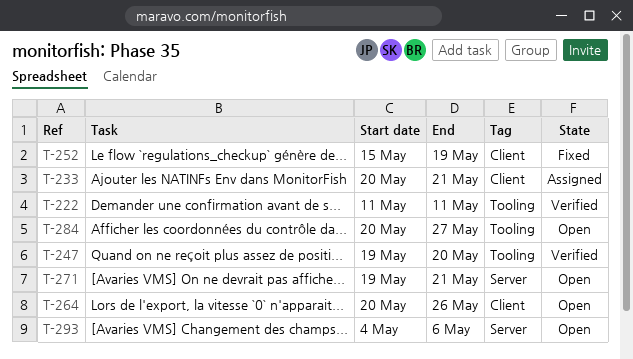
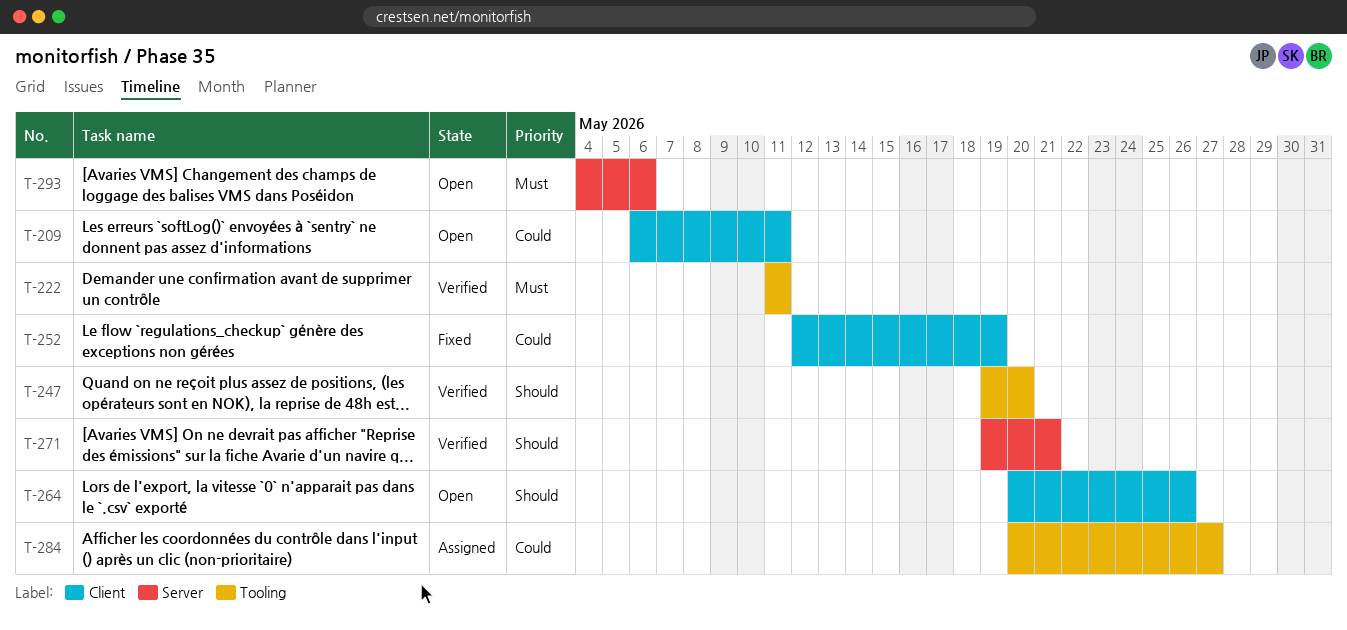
T-209: none -> present
T-233: present -> none
T-252, start: May 15 -> May 12
T-271, status: Open -> Verified
T-284, status: Open -> Assigned

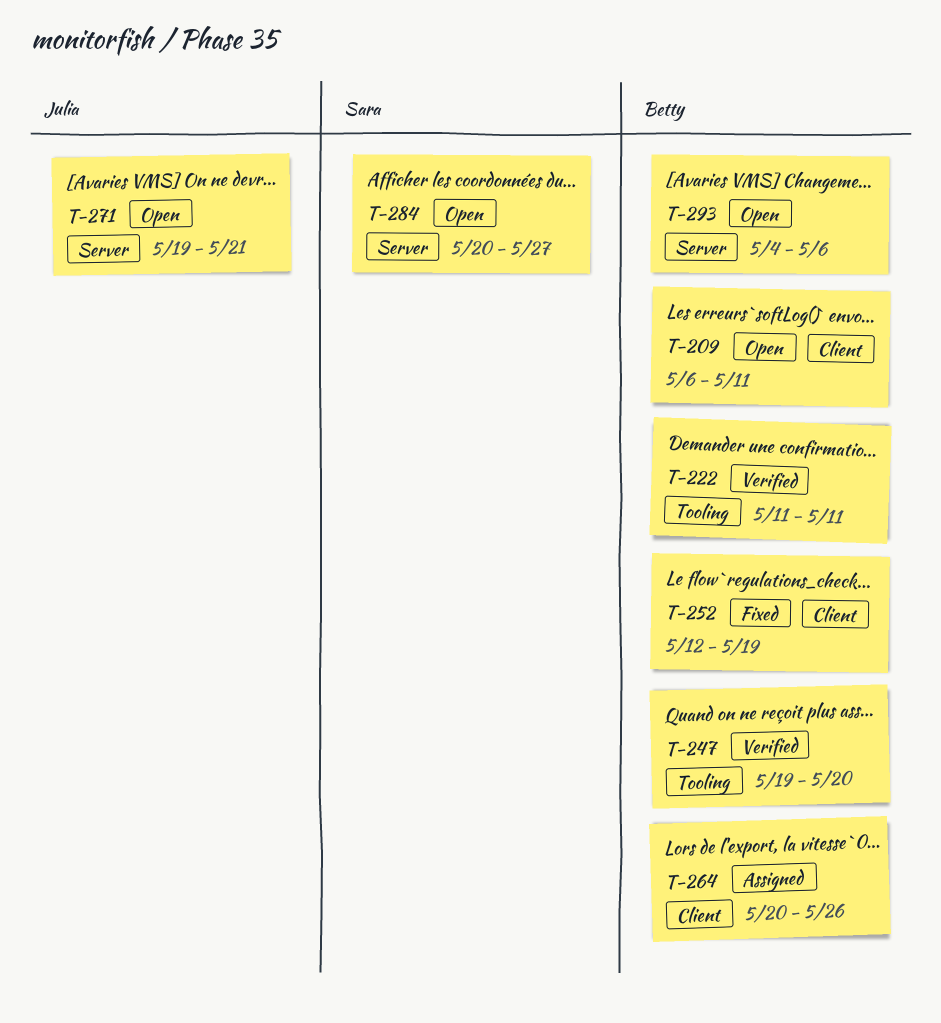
T-264, status: Open -> Assigned
T-271, status: Verified -> Open
T-284, status: Assigned -> Open
T-284, label: Tooling -> Server

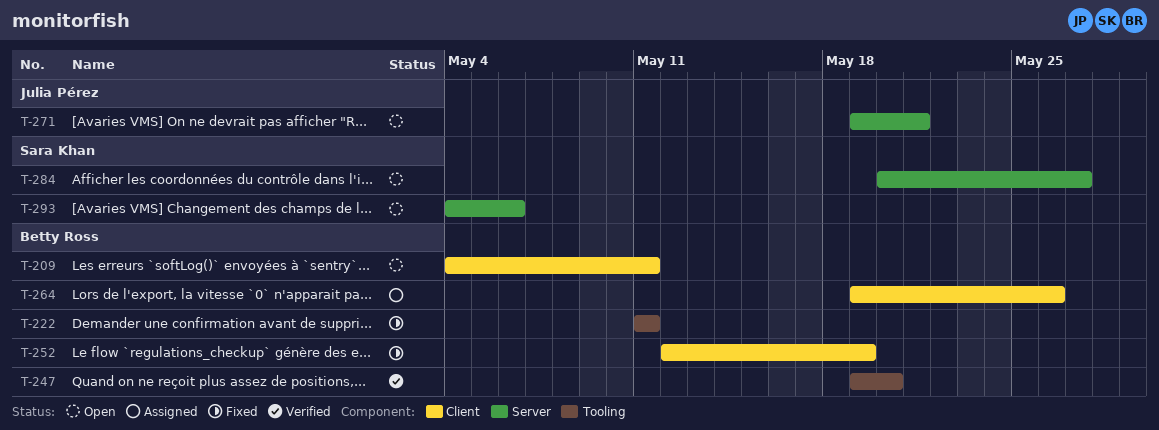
T-209, start: May 6 -> May 4
T-222, status: Verified -> Fixed
T-264, start: May 20 -> May 19
T-293, owner: Betty Ross -> Sara Khan

